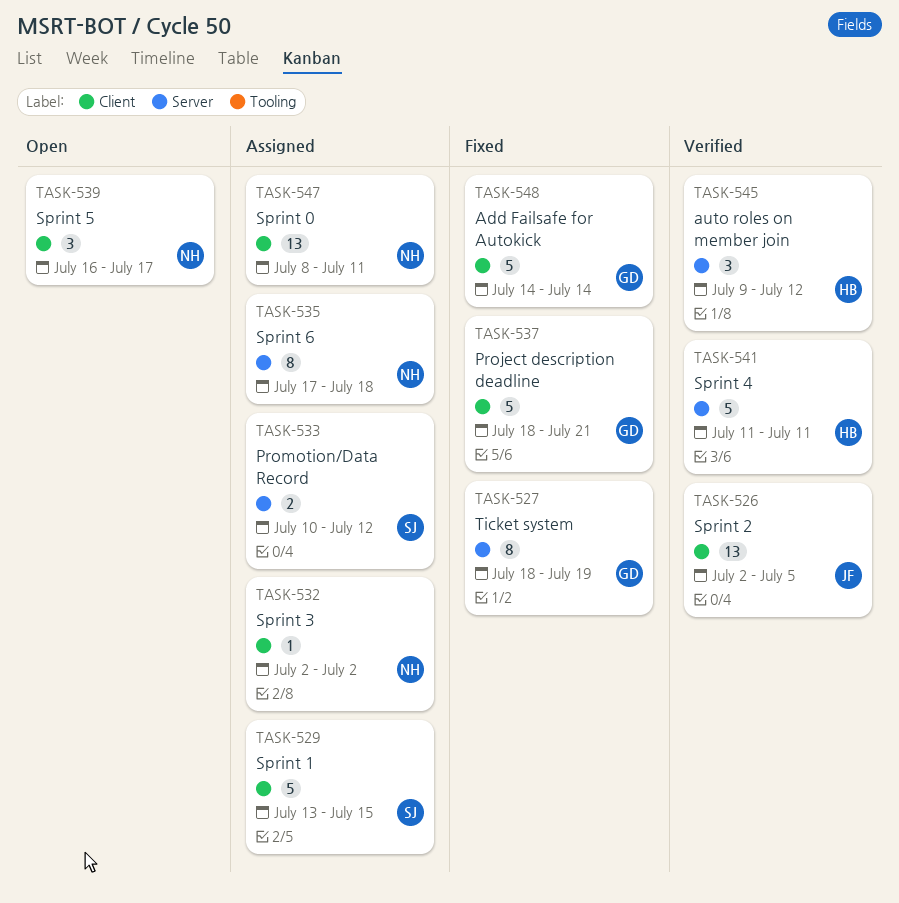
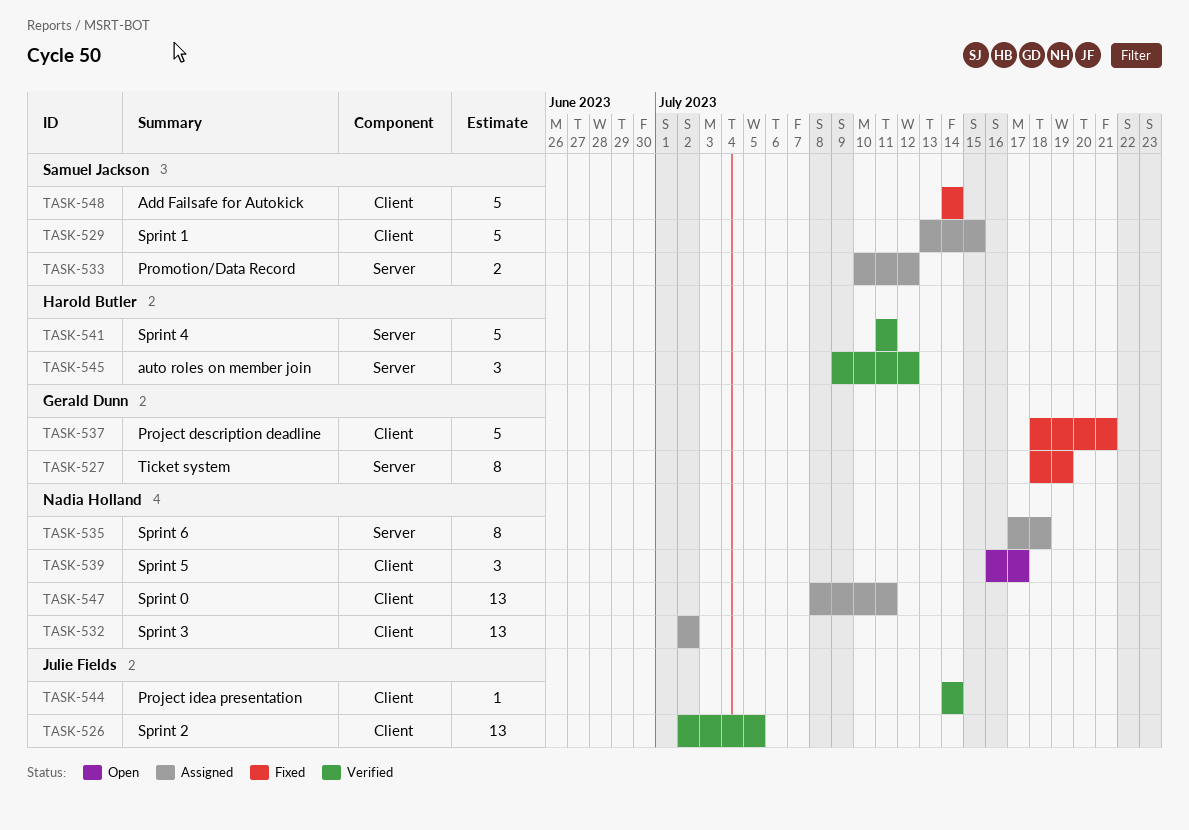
TASK-532, estimate: 1 -> 13
TASK-544: none -> present
TASK-548, owner: Gerald Dunn -> Samuel Jackson

